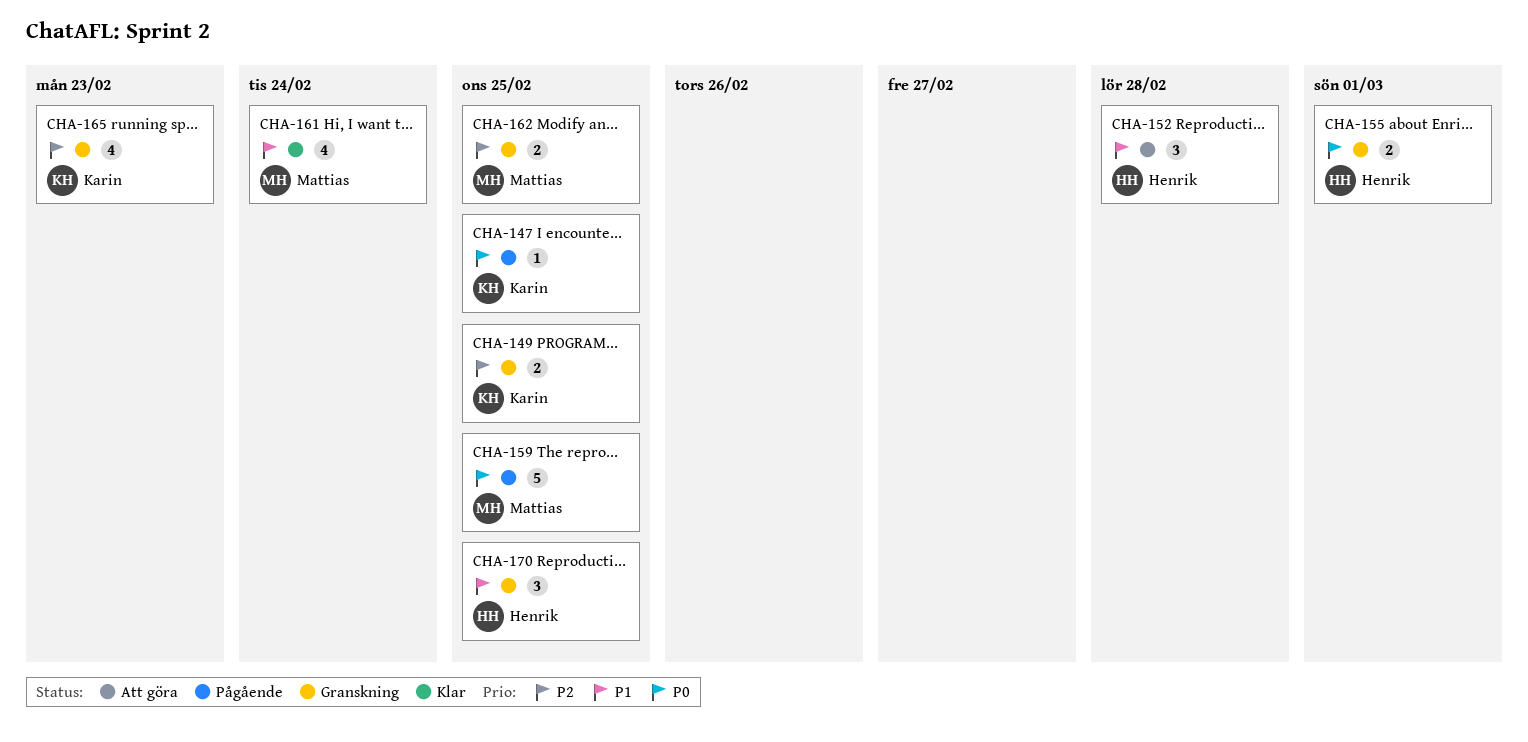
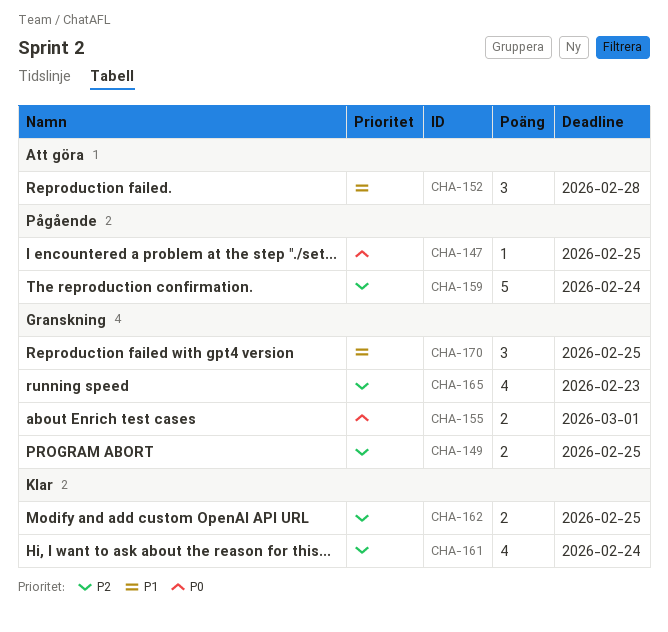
CHA-159, priority: P0 -> P2
CHA-159, due: Feb 25 -> Feb 24
CHA-161, priority: P1 -> P2
CHA-162, status: Granskning -> Klar

